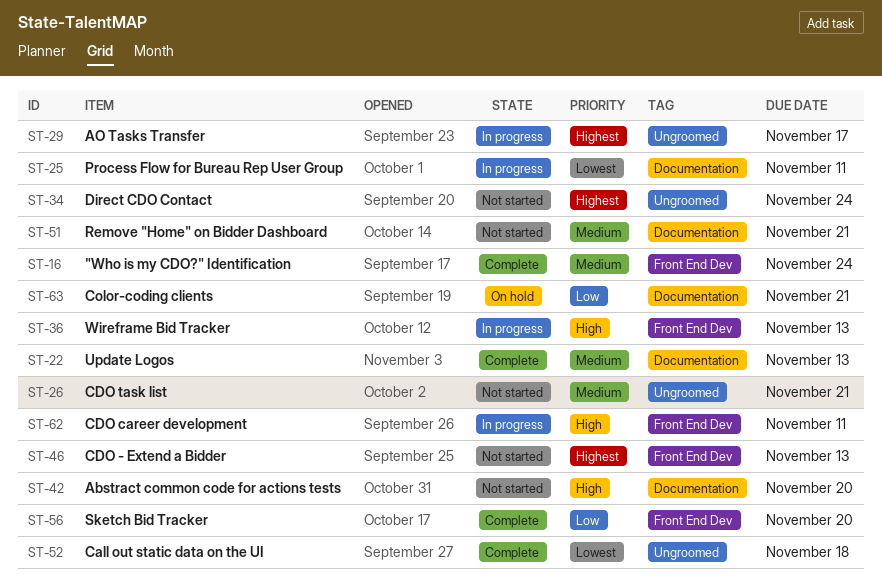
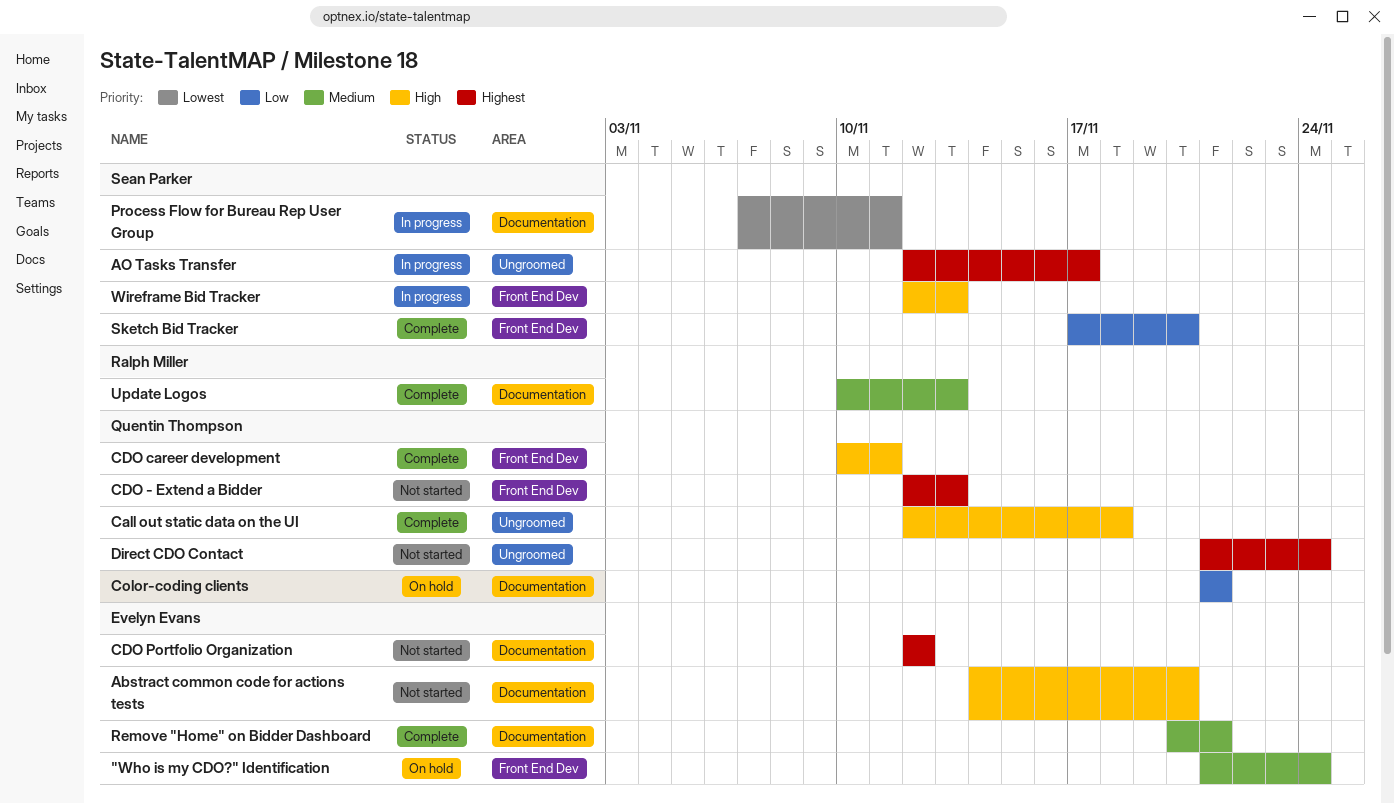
"Who is my CDO?" Identification, status: Complete -> On hold
Call out static data on the UI, priority: Lowest -> High
CDO career development, status: In progress -> Complete
CDO Portfolio Organization: none -> present
CDO task list: present -> none
Remove "Home" on Bidder Dashboard, status: Not started -> Complete

